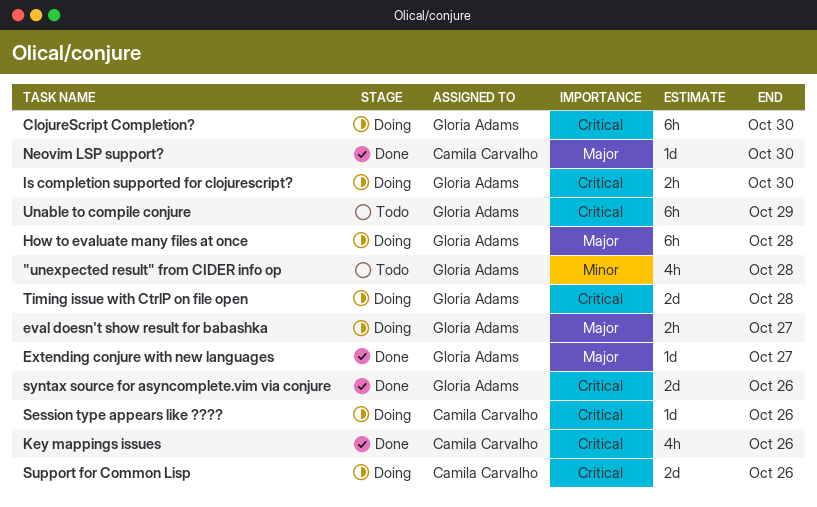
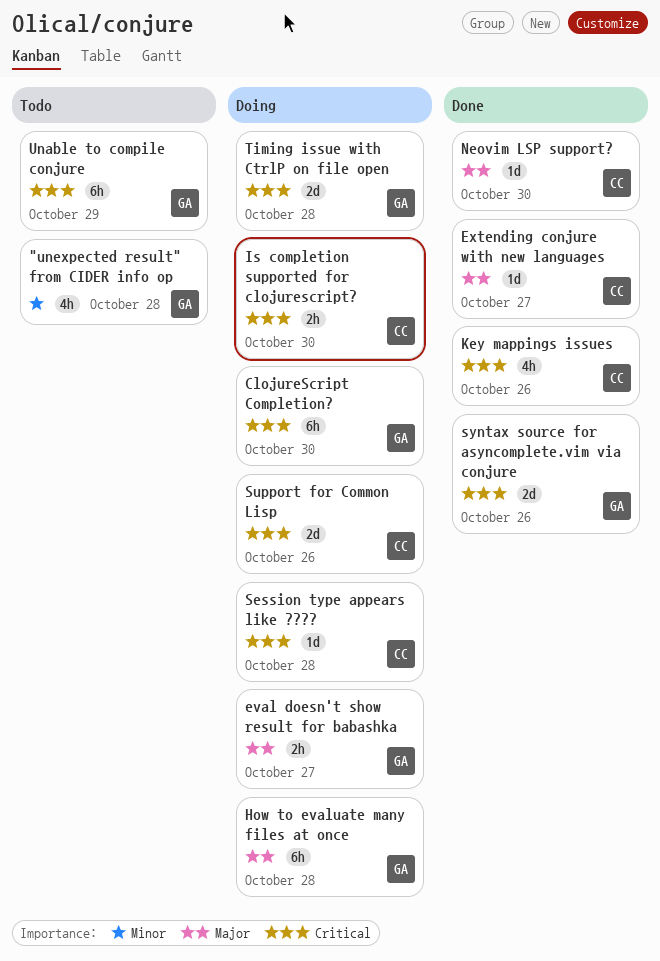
Extending conjure with new languages, owner: Gloria Adams -> Camila Carvalho
Is completion supported for clojurescript?, owner: Gloria Adams -> Camila Carvalho
Session type appears like ????, due: Oct 26 -> Oct 28

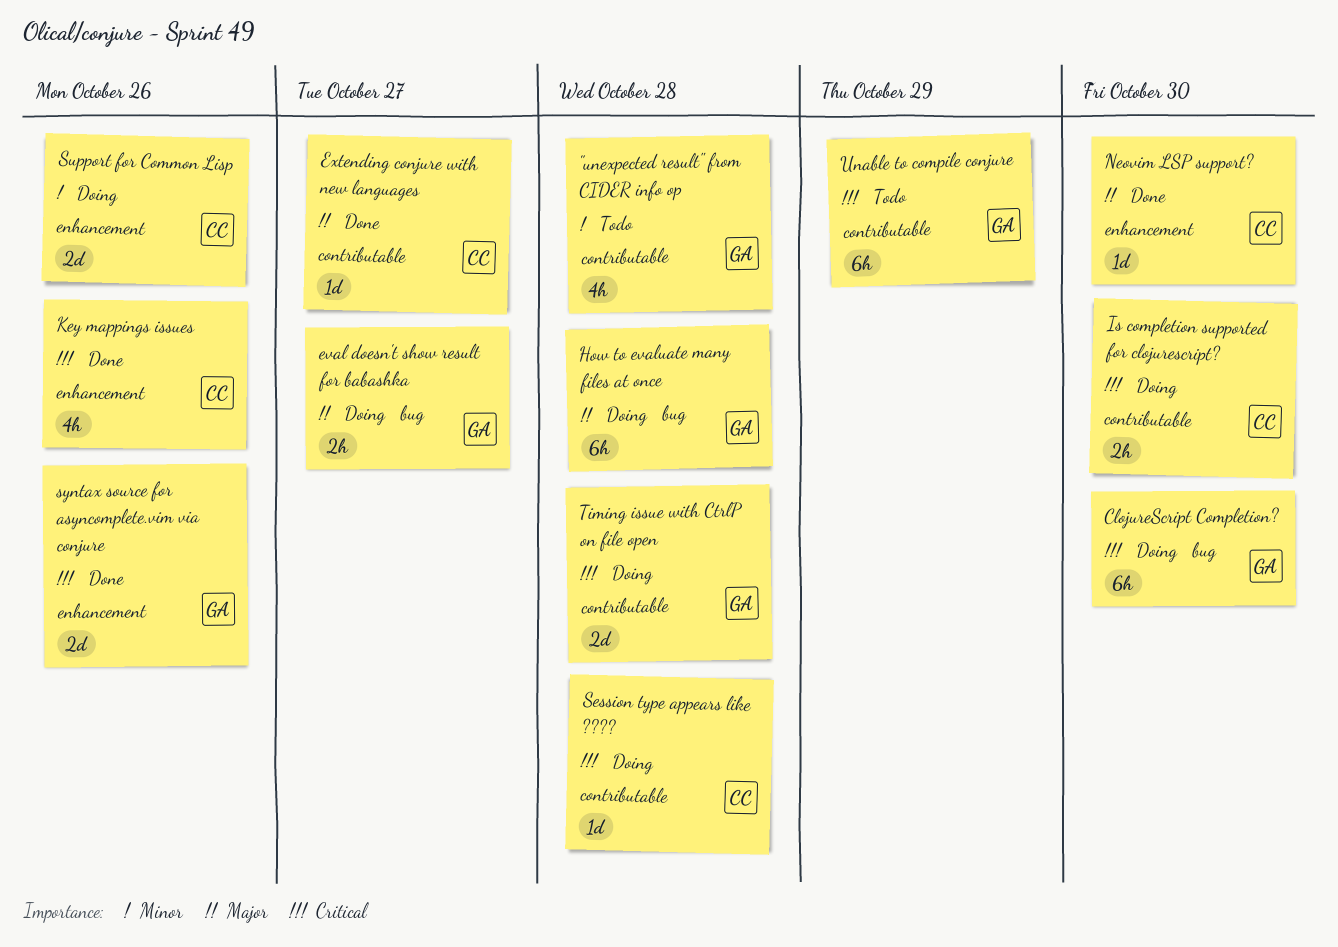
Support for Common Lisp, priority: Critical -> Minor

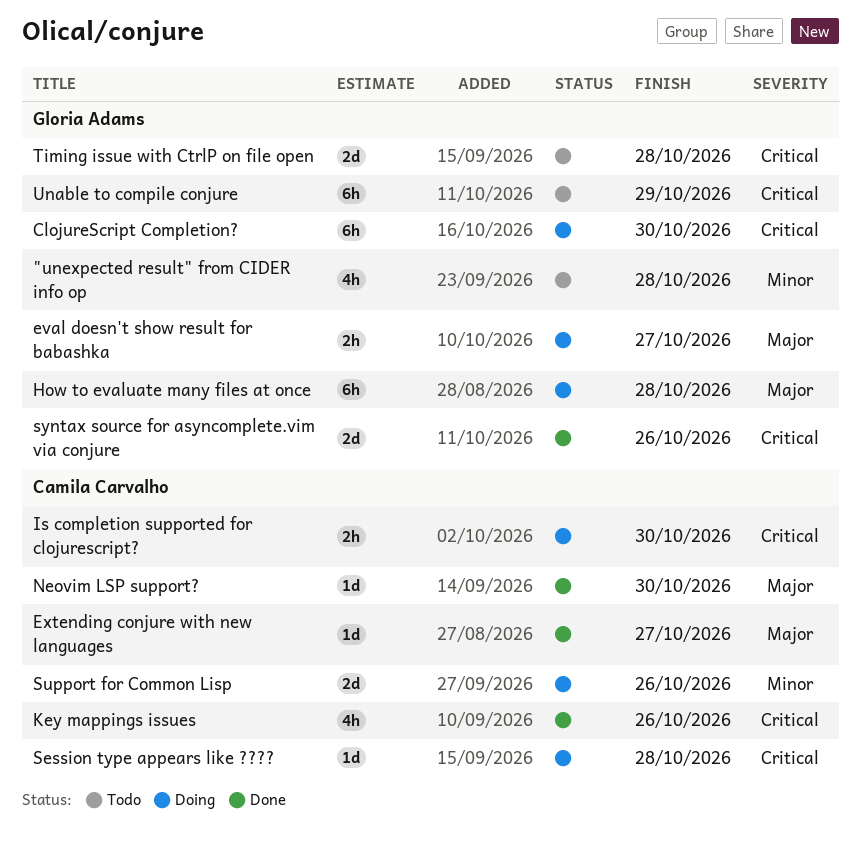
Timing issue with CtrlP on file open, status: Doing -> Todo

